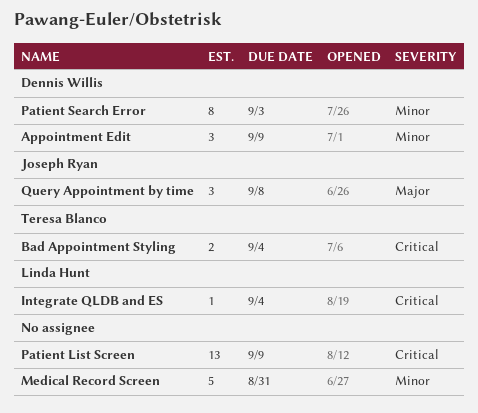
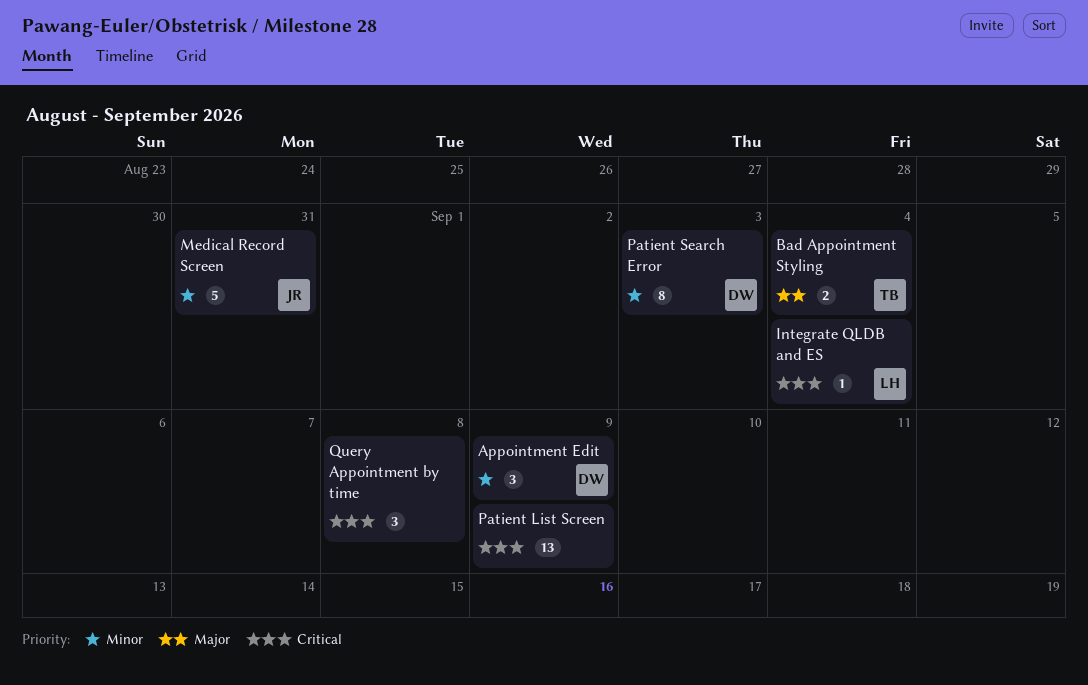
Bad Appointment Styling, priority: Critical -> Major
Medical Record Screen, owner: none -> Joseph Ryan
Query Appointment by time, owner: Joseph Ryan -> none
Query Appointment by time, priority: Major -> Critical

